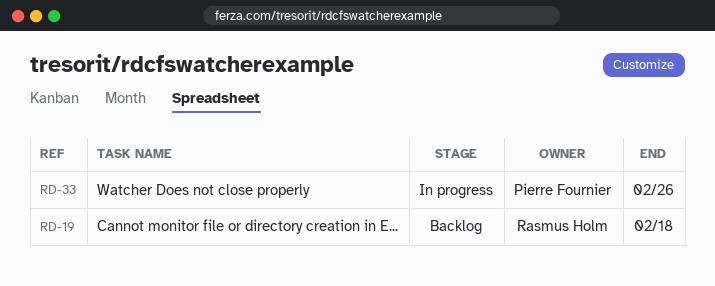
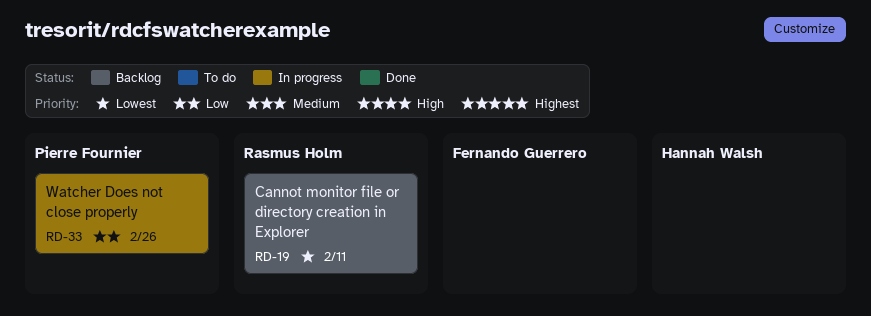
RD-19, due: Feb 18 -> Feb 11

